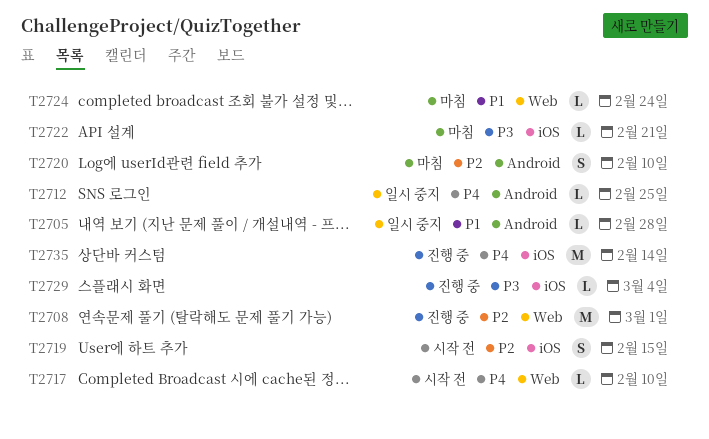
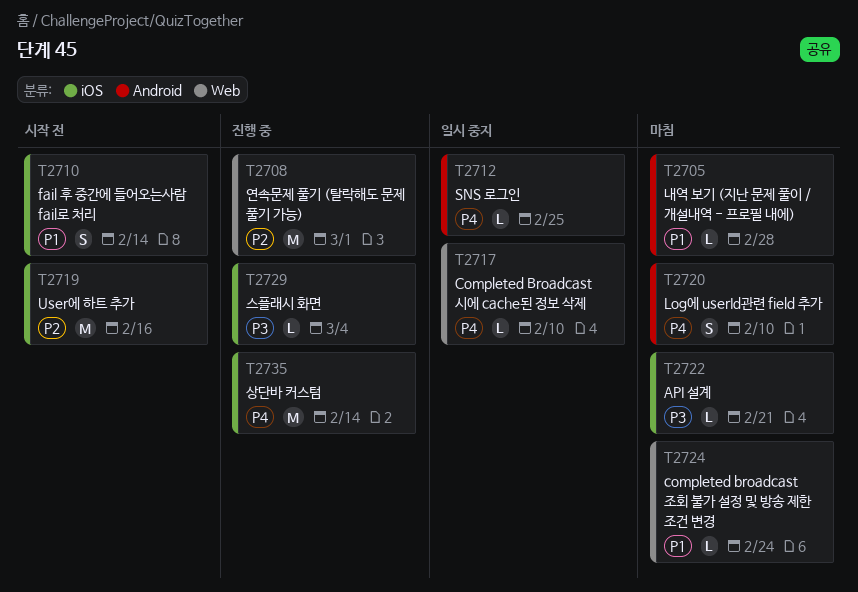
T2705, status: 일시 중지 -> 마침
T2710: none -> present
T2717, status: 시작 전 -> 일시 중지
T2719, estimate: S -> M
T2719, due: Feb 15 -> Feb 16
T2720, priority: P2 -> P4

